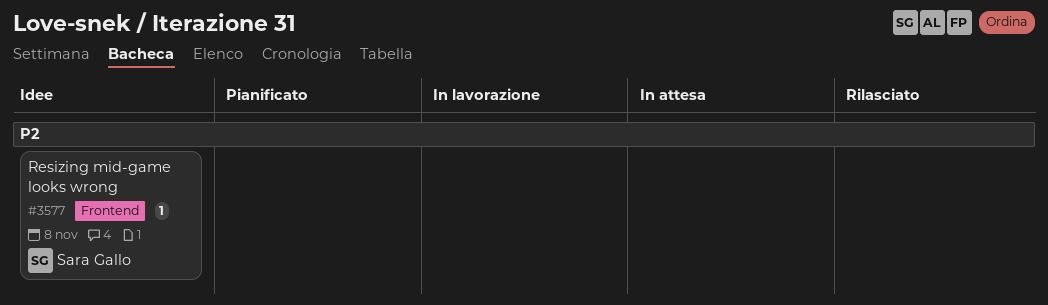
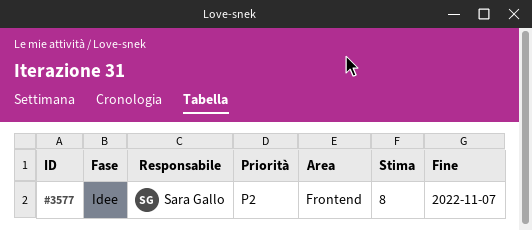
#3577, estimate: 1 -> 8
#3577, due: Nov 8 -> Nov 7

